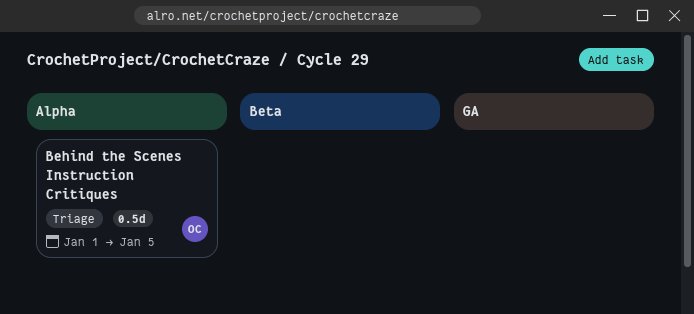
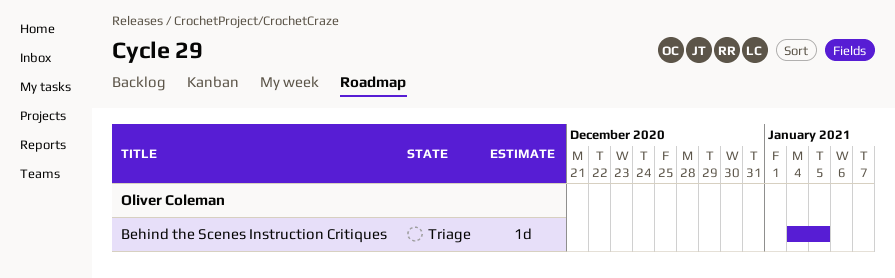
Behind the Scenes Instruction Critiques, estimate: 0.5d -> 1d
Behind the Scenes Instruction Critiques, start: Jan 1 -> Jan 4

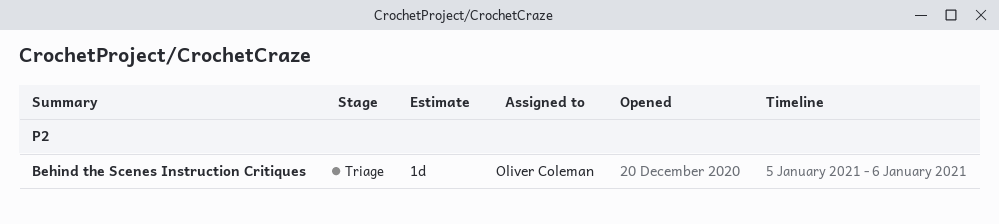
Behind the Scenes Instruction Critiques, start: Jan 4 -> Jan 5
Behind the Scenes Instruction Critiques, due: Jan 5 -> Jan 6

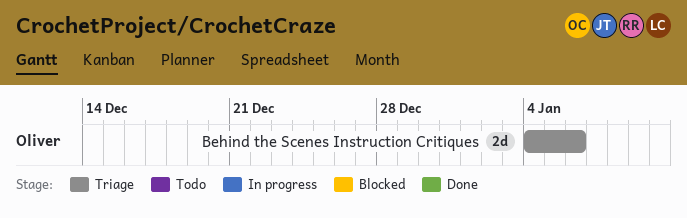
Behind the Scenes Instruction Critiques, estimate: 1d -> 2d
Behind the Scenes Instruction Critiques, start: Jan 5 -> Jan 4

